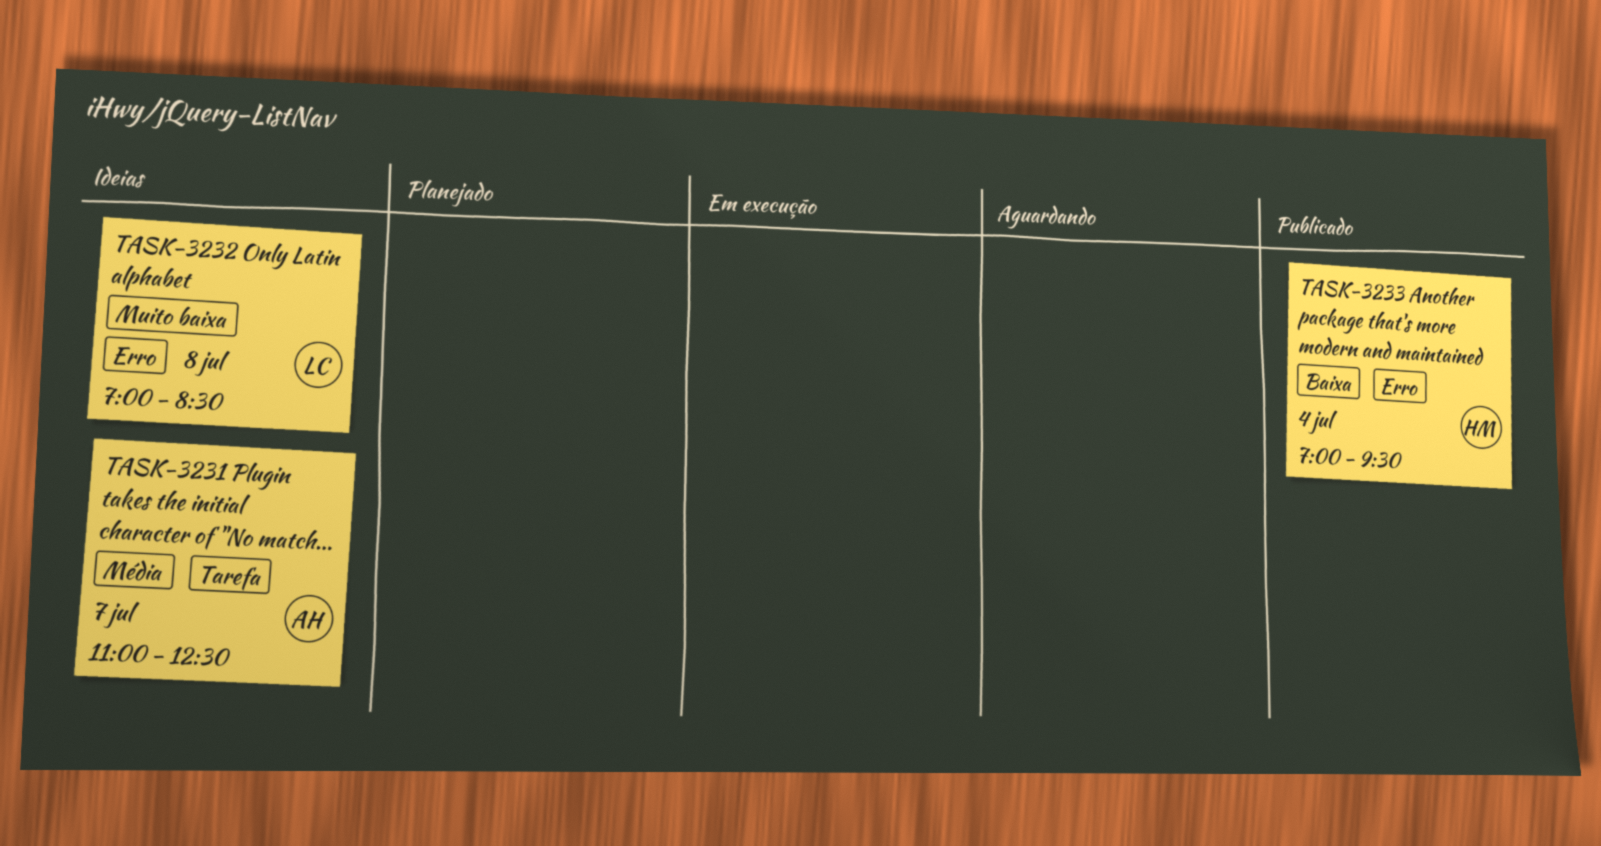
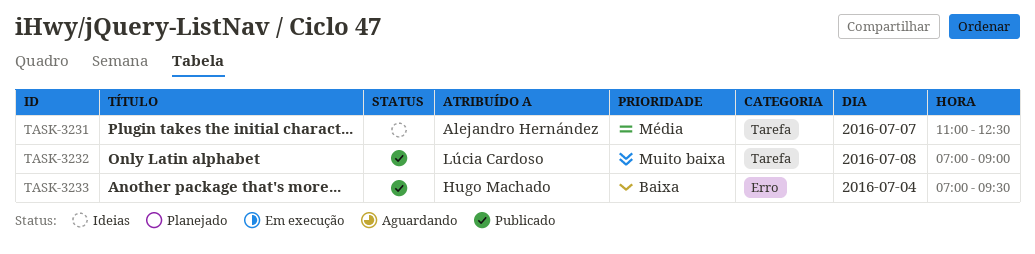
TASK-3232, status: Ideias -> Publicado
TASK-3232, label: Erro -> Tarefa
TASK-3232, ends: 08:30 -> 09:00

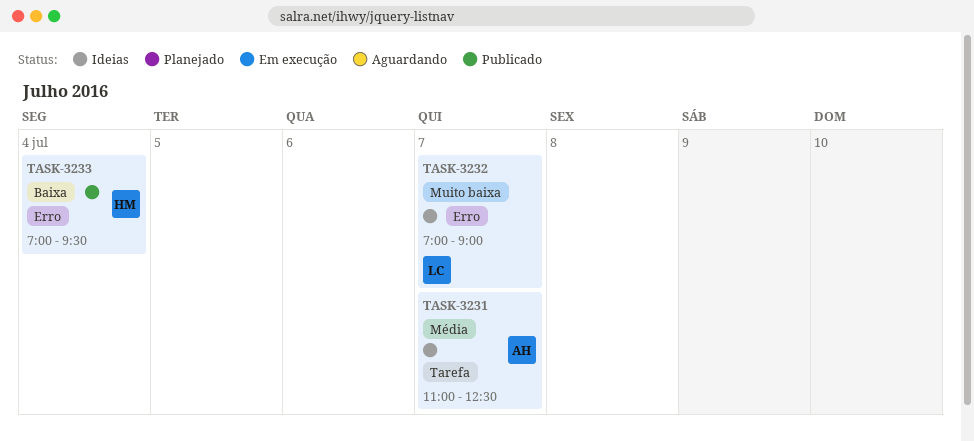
TASK-3232, status: Publicado -> Ideias
TASK-3232, label: Tarefa -> Erro
TASK-3232, day: Jul 8 -> Jul 7

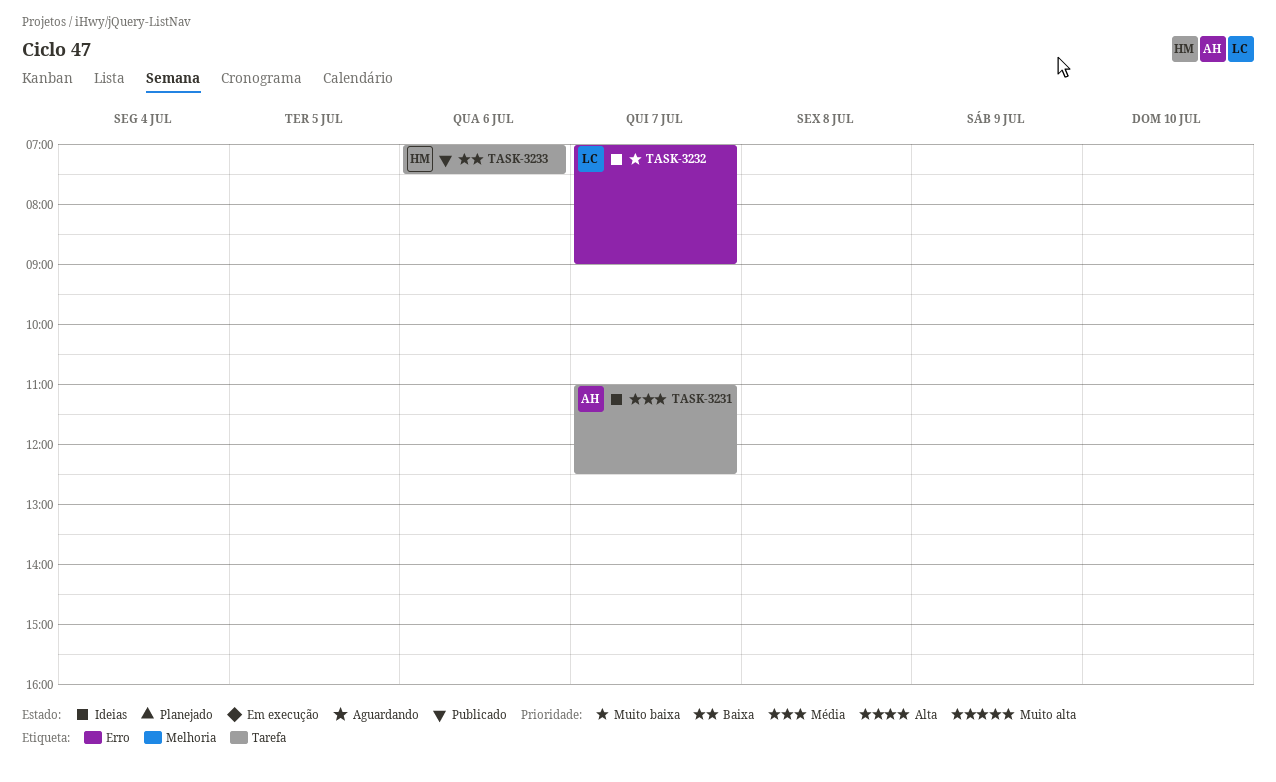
TASK-3233, label: Erro -> Tarefa
TASK-3233, day: Jul 4 -> Jul 6
TASK-3233, ends: 09:30 -> 07:30

